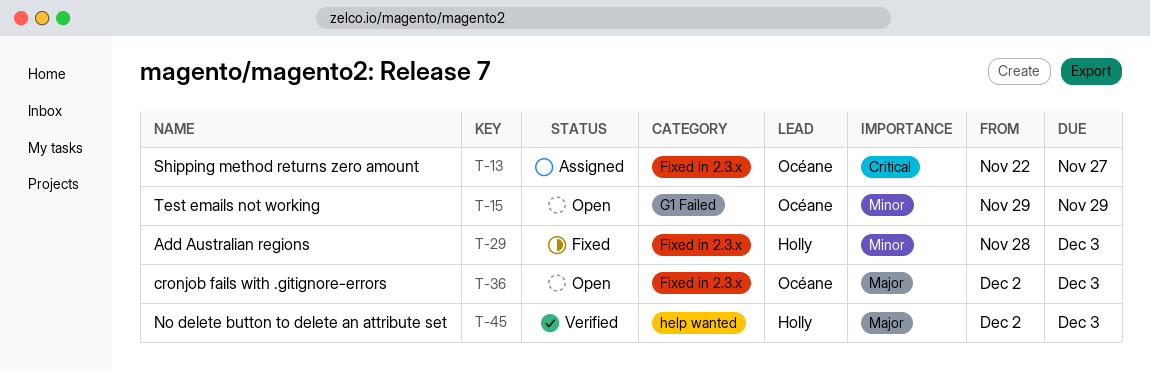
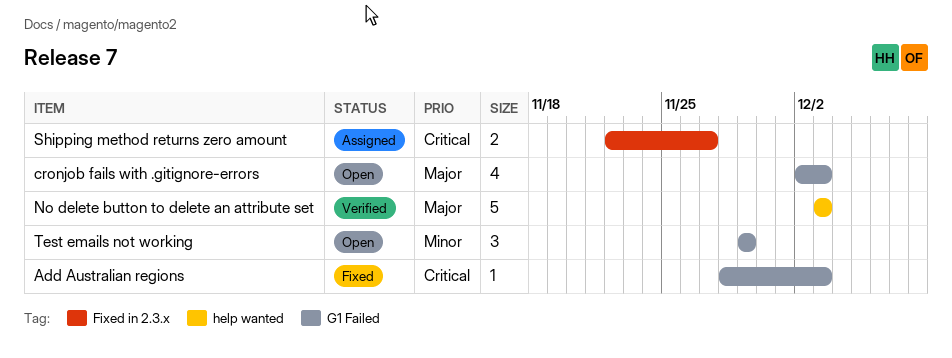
Add Australian regions, priority: Minor -> Critical
Add Australian regions, label: Fixed in 2.3.x -> G1 Failed
cronjob fails with .gitignore-errors, label: Fixed in 2.3.x -> G1 Failed
No delete button to delete an attribute set, start: Dec 2 -> Dec 3

